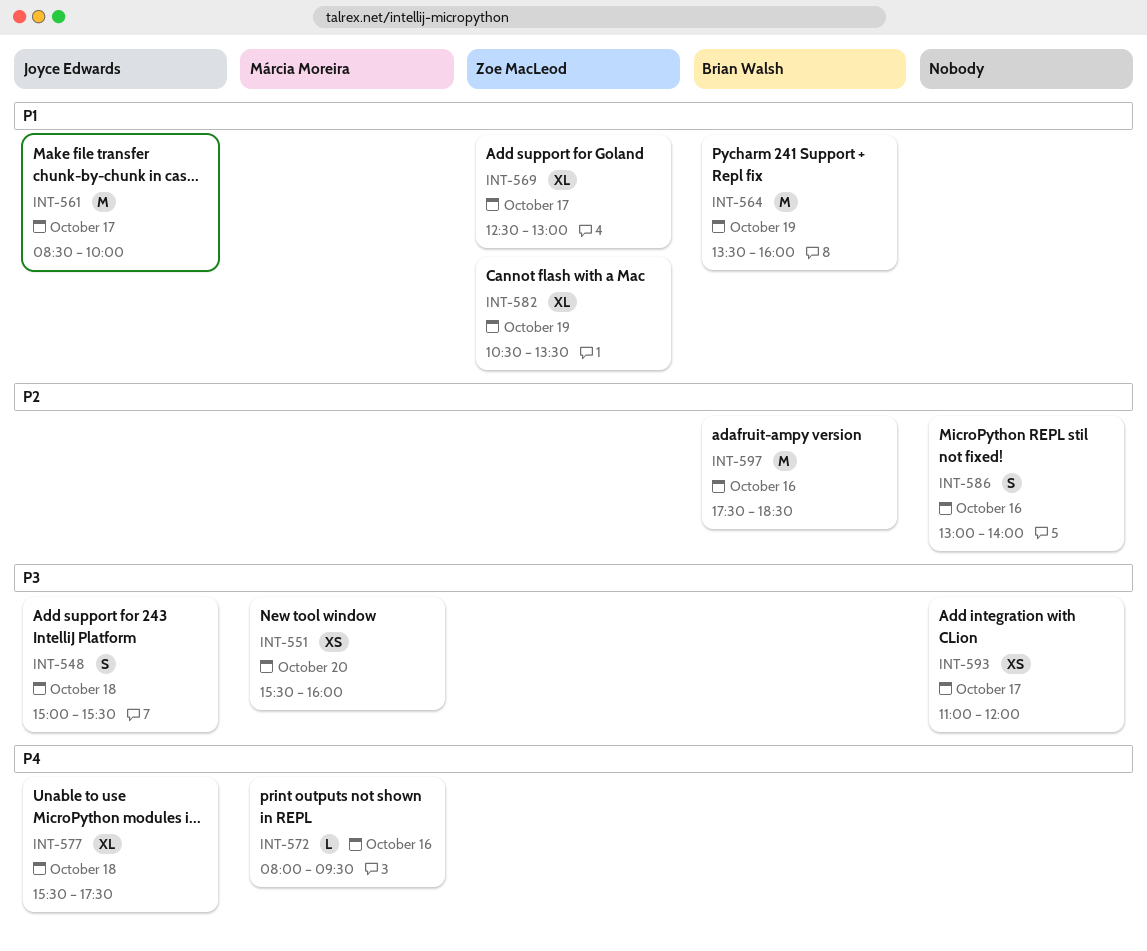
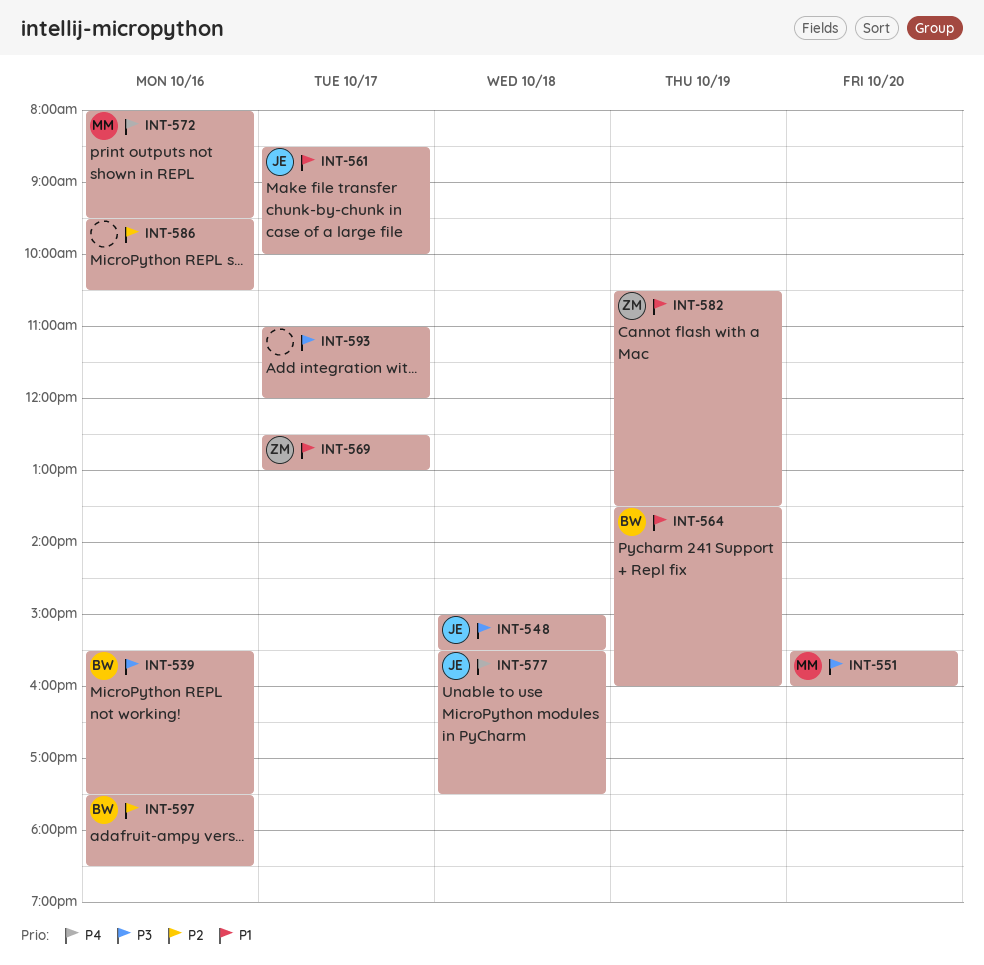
INT-539: none -> present
INT-586, begins: 13:00 -> 09:30
INT-586, ends: 14:00 -> 10:30

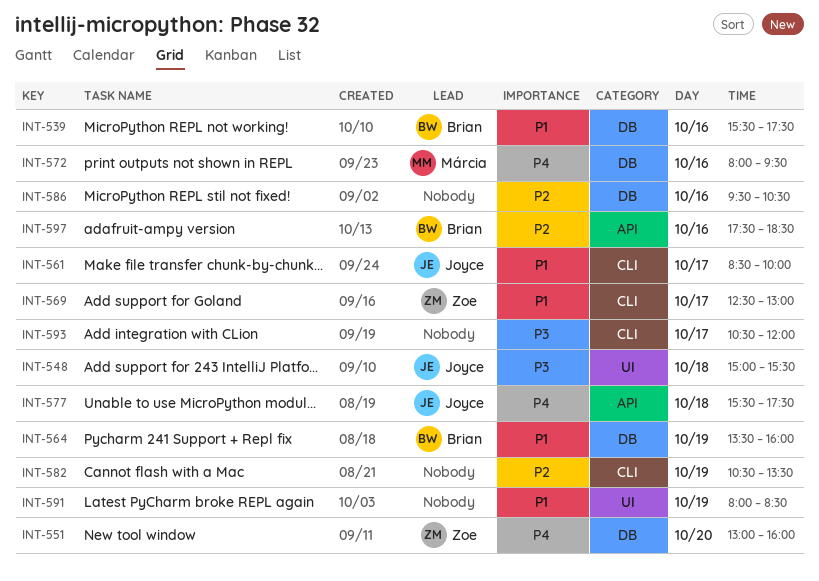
INT-539, priority: P3 -> P1
INT-551, owner: Márcia -> Zoe
INT-551, priority: P3 -> P4
INT-551, begins: 15:30 -> 13:00
INT-582, owner: Zoe -> none
INT-582, priority: P1 -> P2
INT-591: none -> present
INT-593, begins: 11:00 -> 10:30

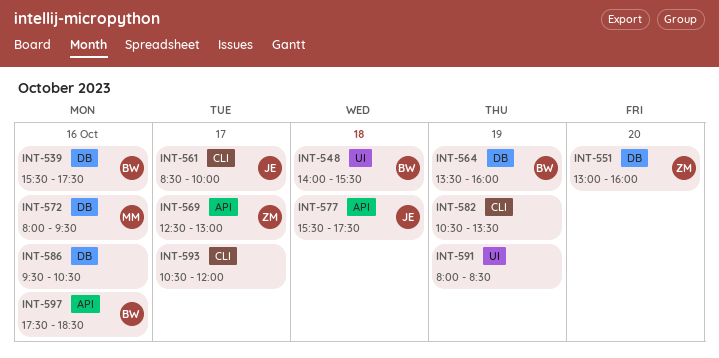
INT-548, owner: Joyce -> Brian
INT-548, begins: 15:00 -> 14:00
INT-569, label: CLI -> API

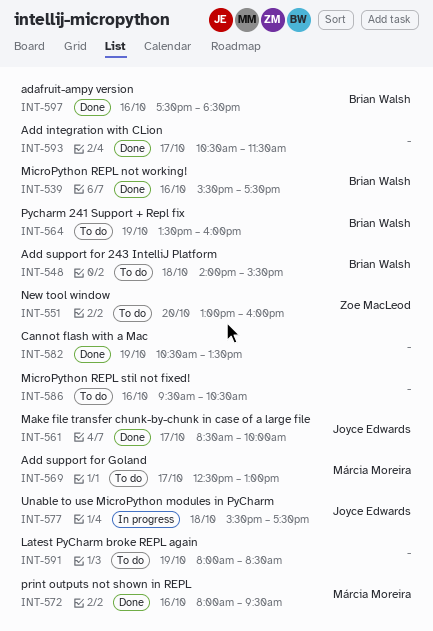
INT-569, owner: Zoe MacLeod -> Márcia Moreira
INT-593, ends: 12:00 -> 11:30

